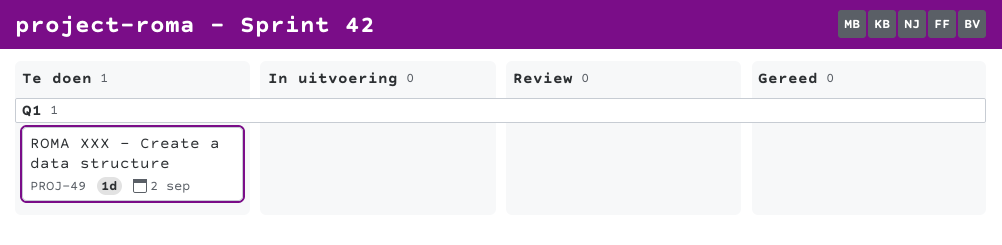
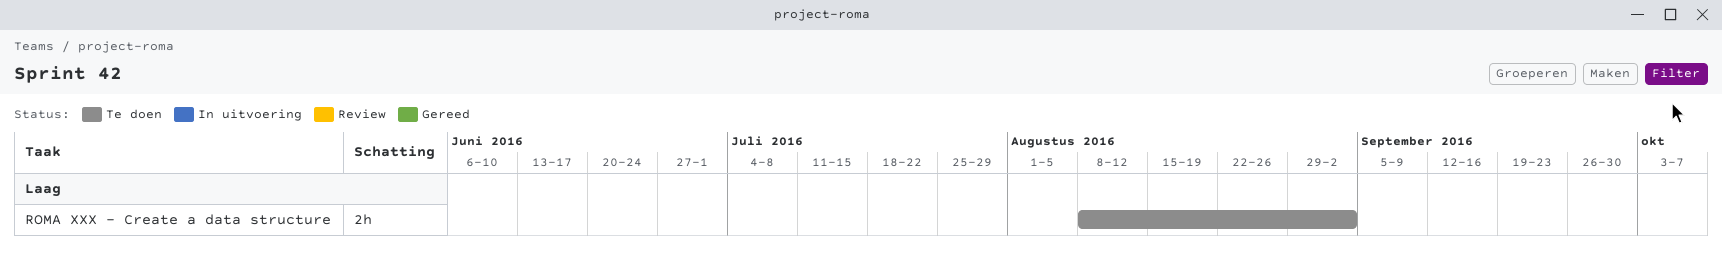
ROMA XXX - Create a data structure, estimate: 1d -> 2h

